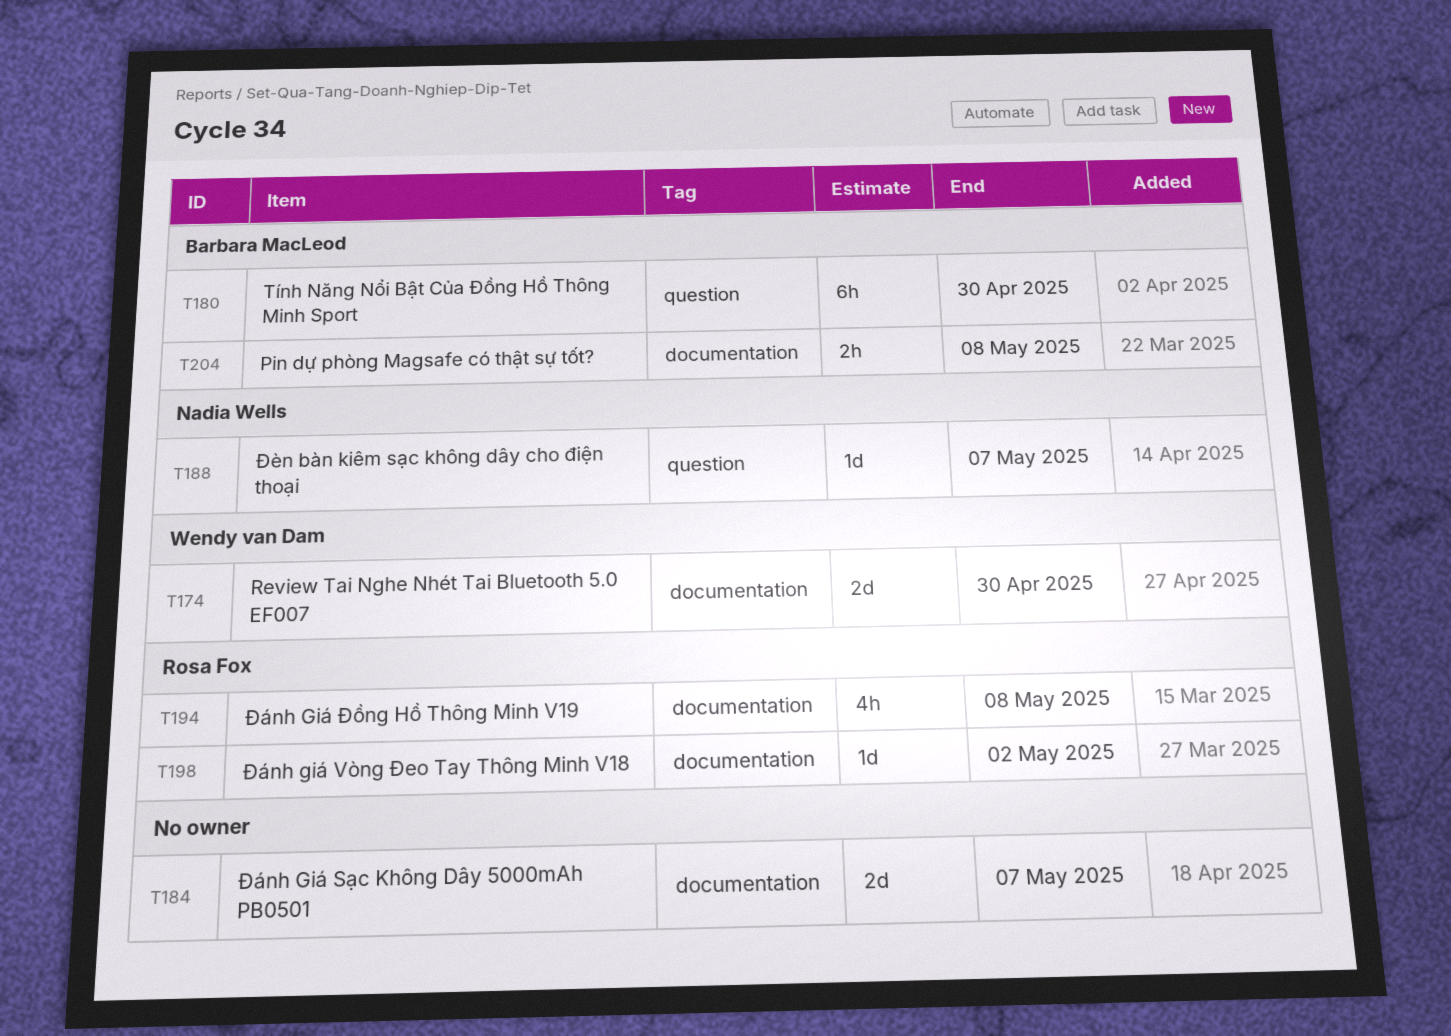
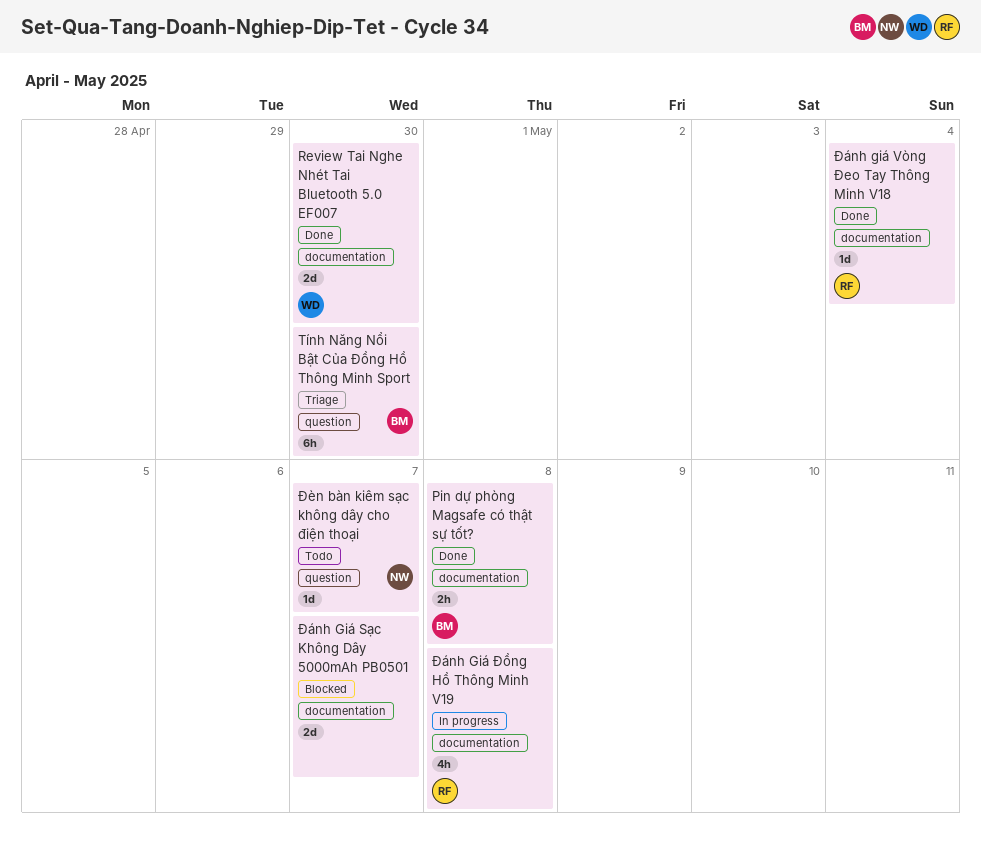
Đánh giá Vòng Đeo Tay Thông Minh V18, due: May 2 -> May 4

